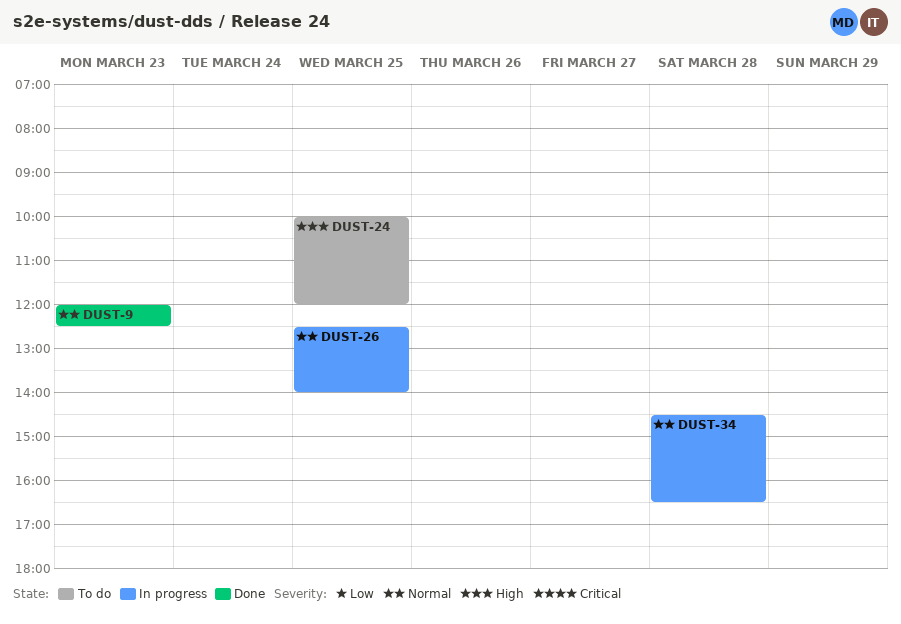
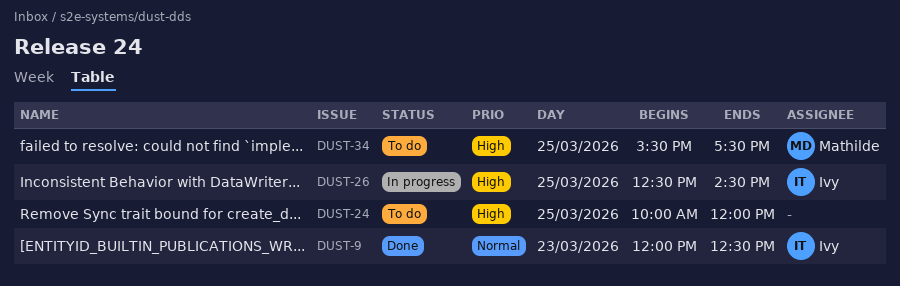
DUST-26, priority: Normal -> High
DUST-26, ends: 14:00 -> 14:30
DUST-34, status: In progress -> To do
DUST-34, priority: Normal -> High
DUST-34, day: Mar 28 -> Mar 25
DUST-34, begins: 14:30 -> 15:30
DUST-34, ends: 16:30 -> 17:30

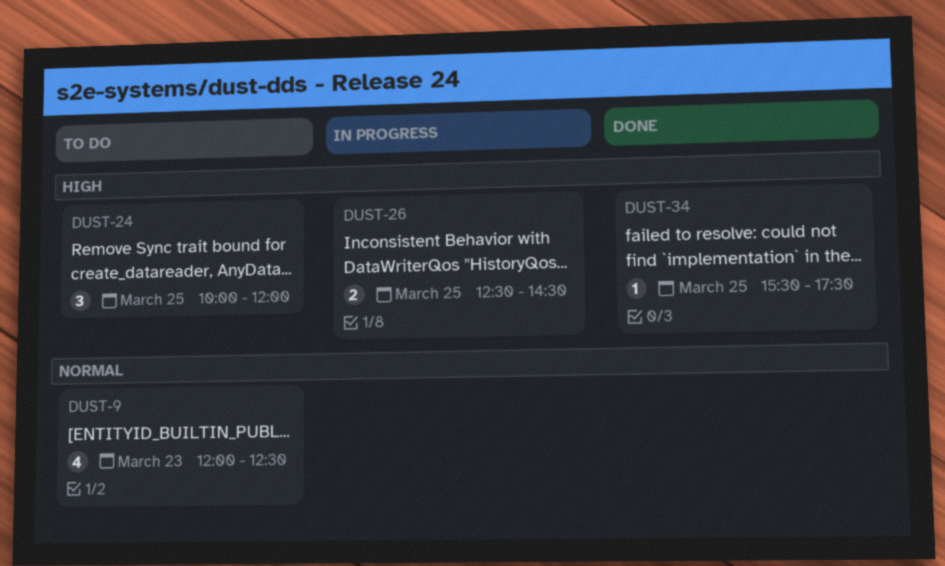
DUST-9, status: Done -> To do
DUST-34, status: To do -> Done

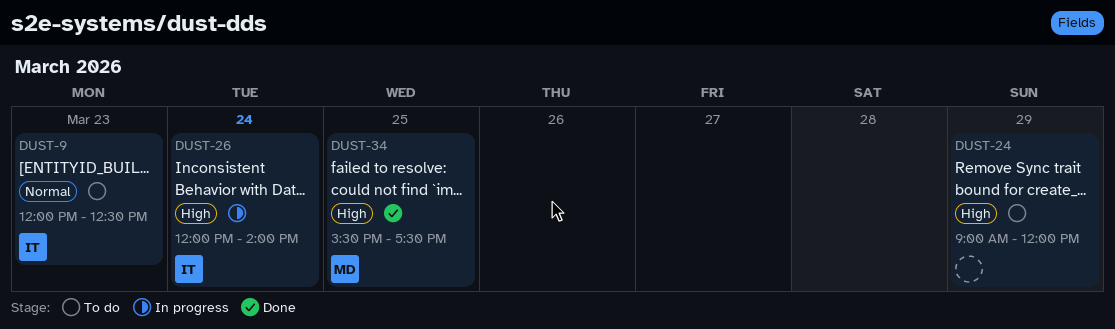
DUST-24, day: Mar 25 -> Mar 29
DUST-24, begins: 10:00 -> 09:00
DUST-26, day: Mar 25 -> Mar 24
DUST-26, begins: 12:30 -> 12:00
DUST-26, ends: 14:30 -> 14:00

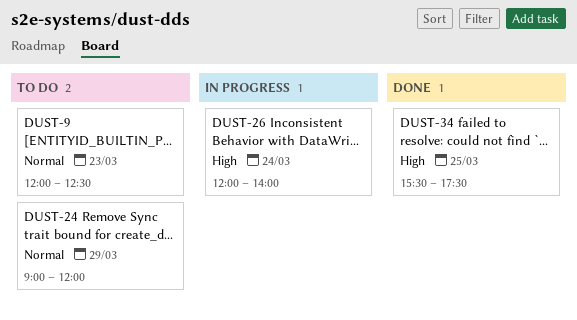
DUST-24, priority: High -> Normal

